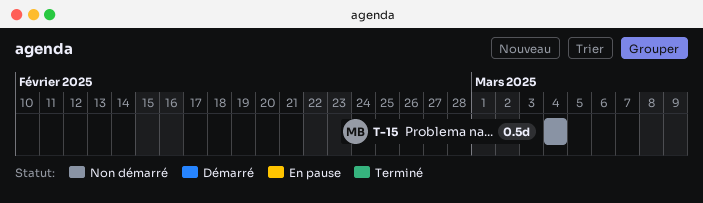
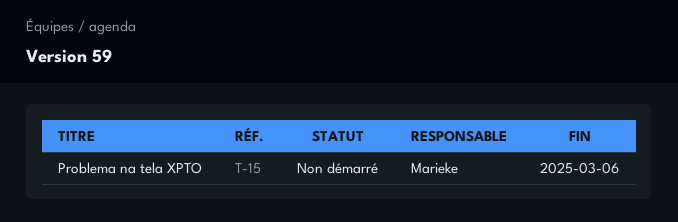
T-15, due: Mar 4 -> Mar 6

